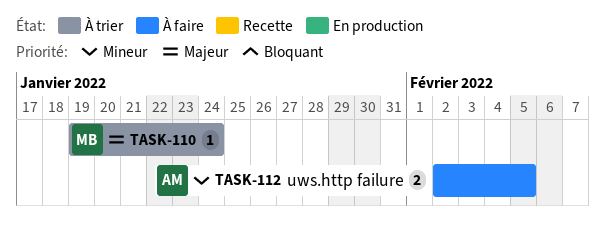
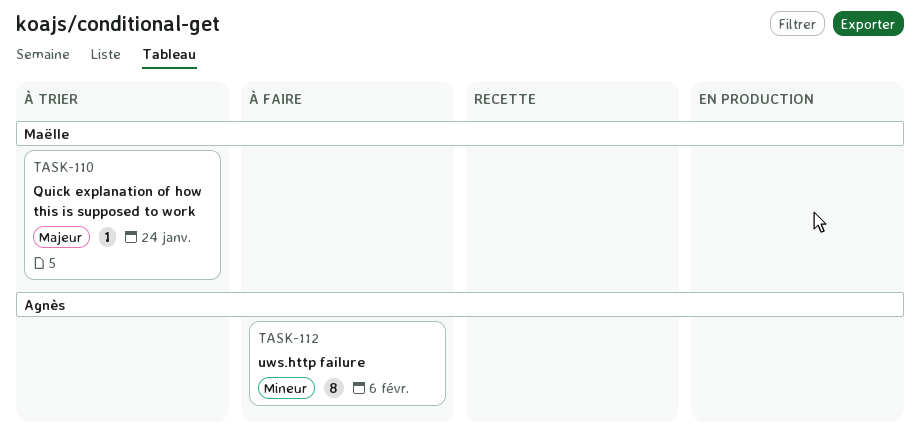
TASK-112, estimate: 2 -> 8
TASK-112, due: Feb 5 -> Feb 6

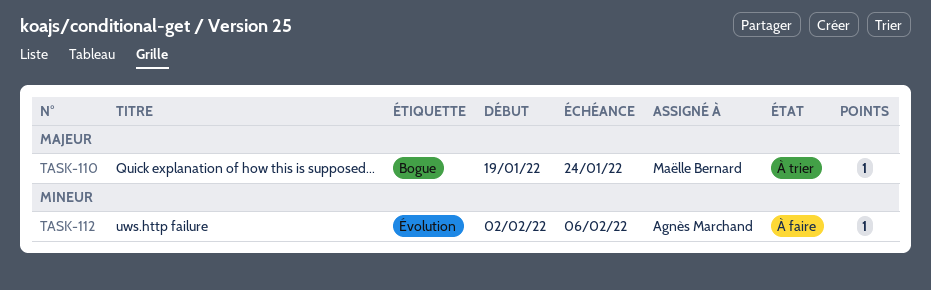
TASK-112, estimate: 8 -> 1

